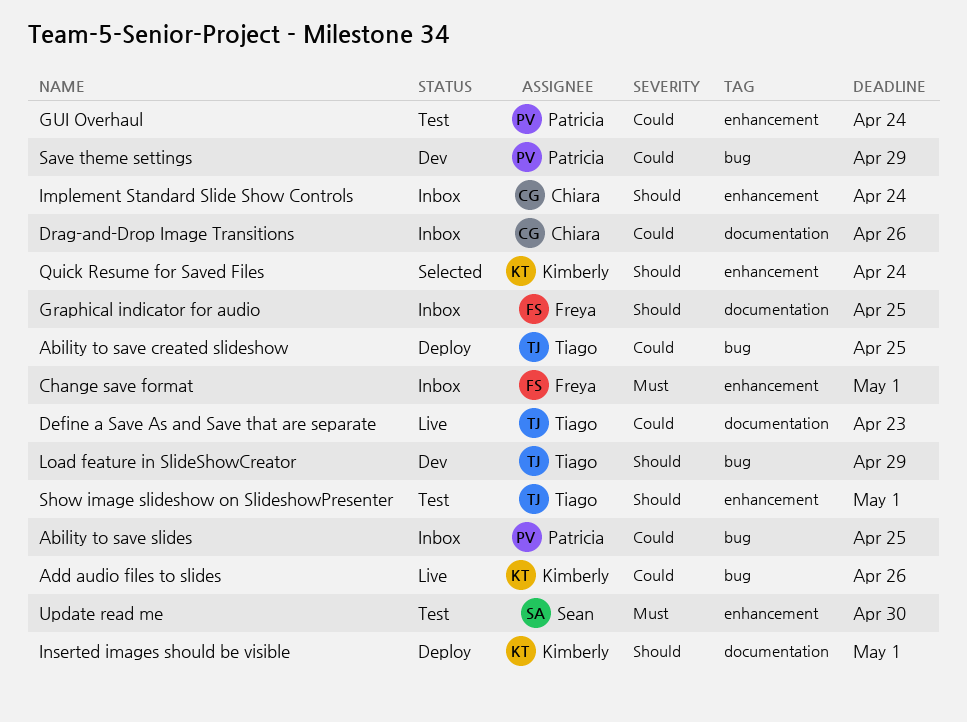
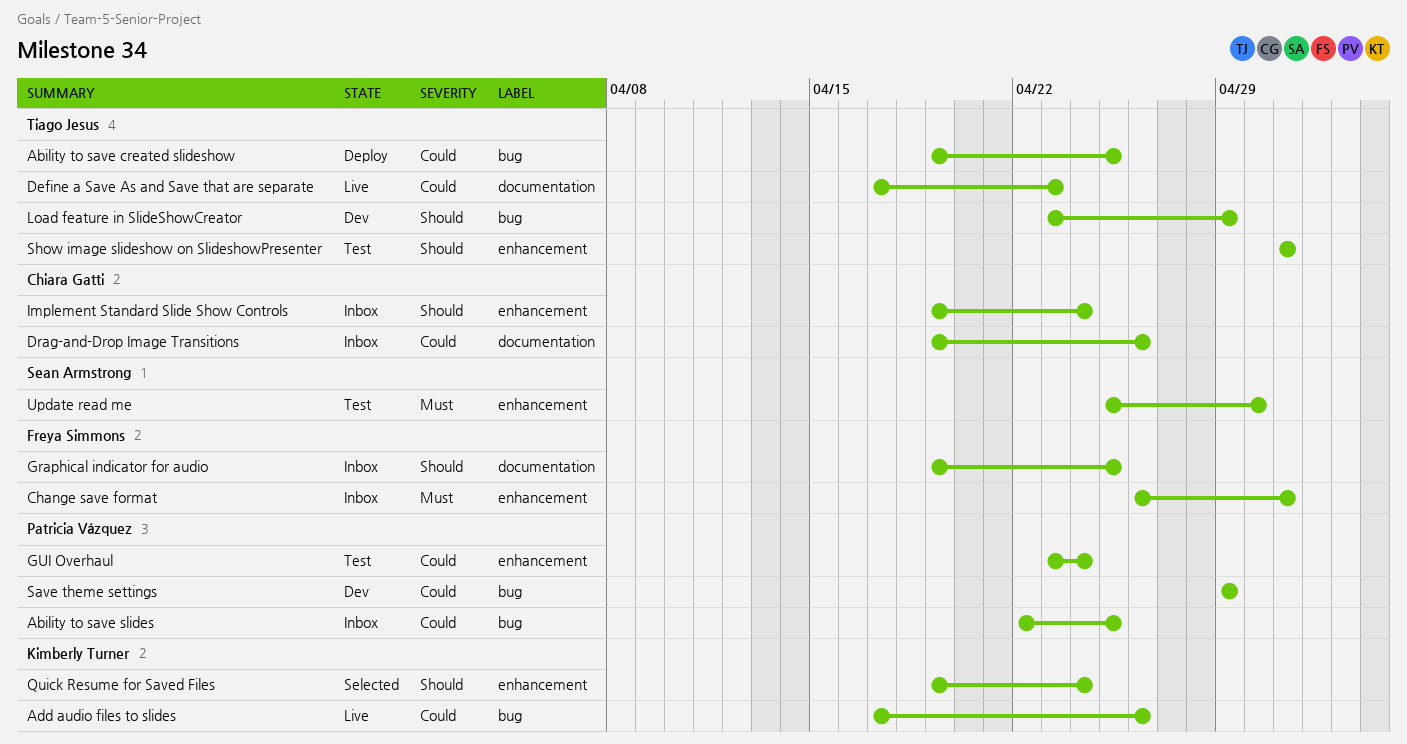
Inserted images should be visible: present -> none

